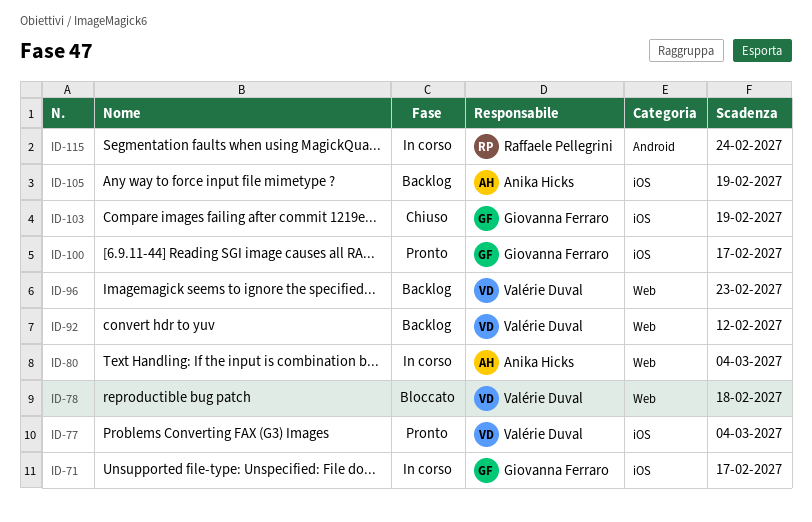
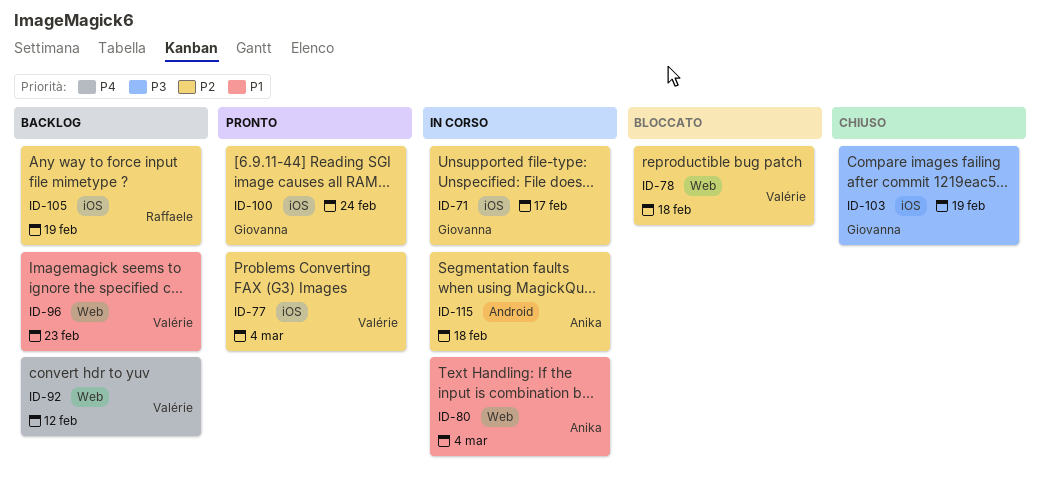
ID-100, due: Feb 17 -> Feb 24
ID-105, owner: Anika Hicks -> Raffaele Pellegrini
ID-115, owner: Raffaele Pellegrini -> Anika Hicks
ID-115, due: Feb 24 -> Feb 18

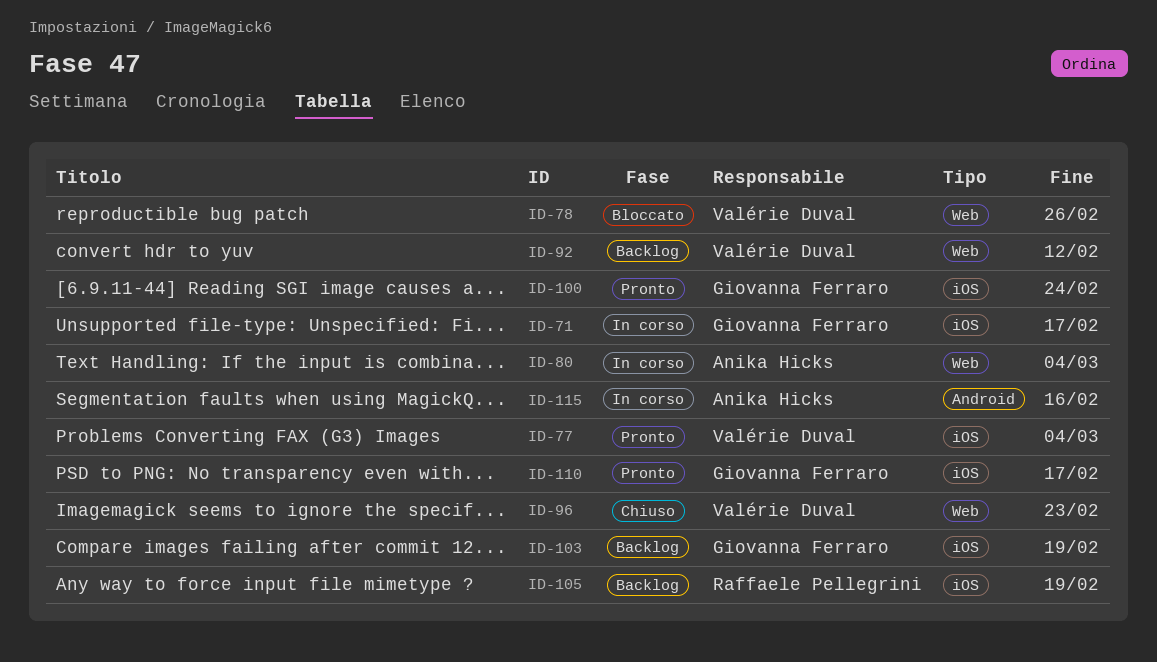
ID-78, due: Feb 18 -> Feb 26
ID-96, status: Backlog -> Chiuso
ID-103, status: Chiuso -> Backlog
ID-110: none -> present
ID-115, due: Feb 18 -> Feb 16

